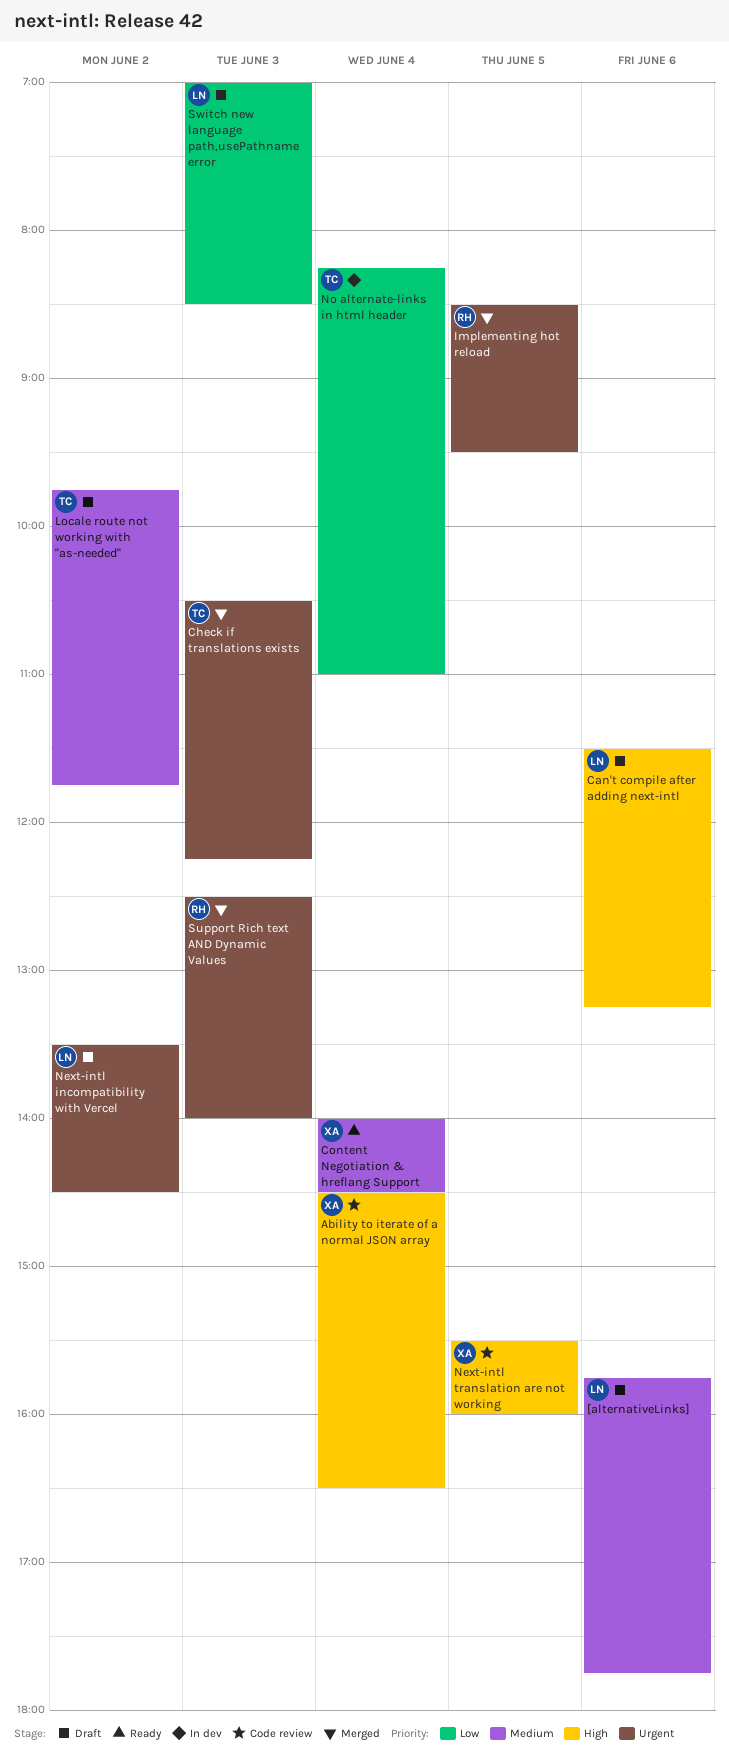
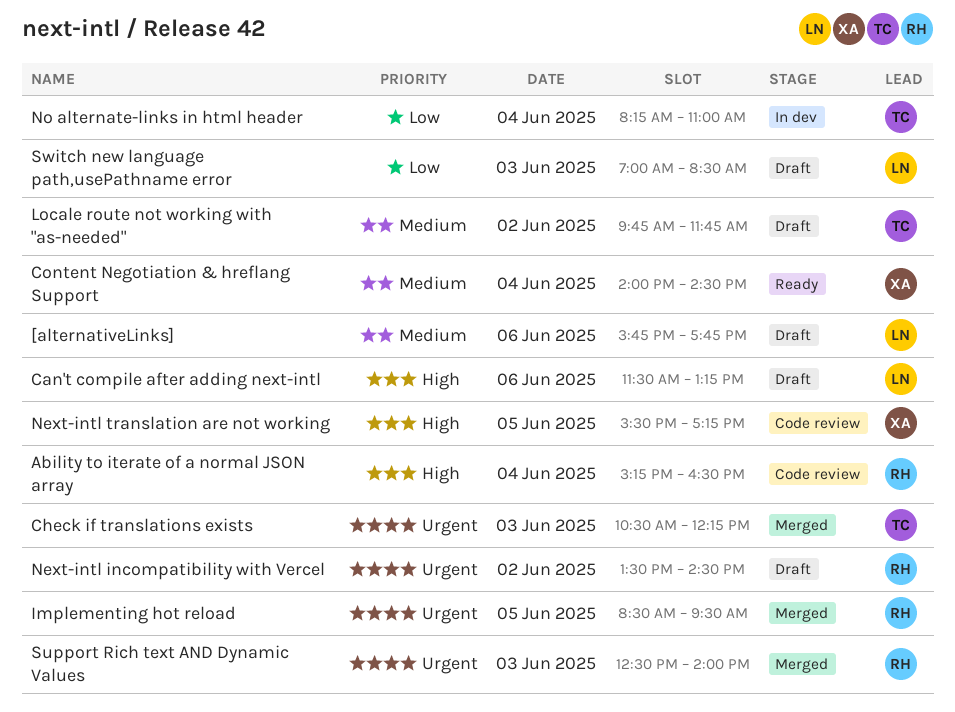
Ability to iterate of a normal JSON array, owner: XA -> RH
Ability to iterate of a normal JSON array, begins: 14:30 -> 15:15
Next-intl incompatibility with Vercel, owner: LN -> RH
Next-intl translation are not working, ends: 16:00 -> 17:15

